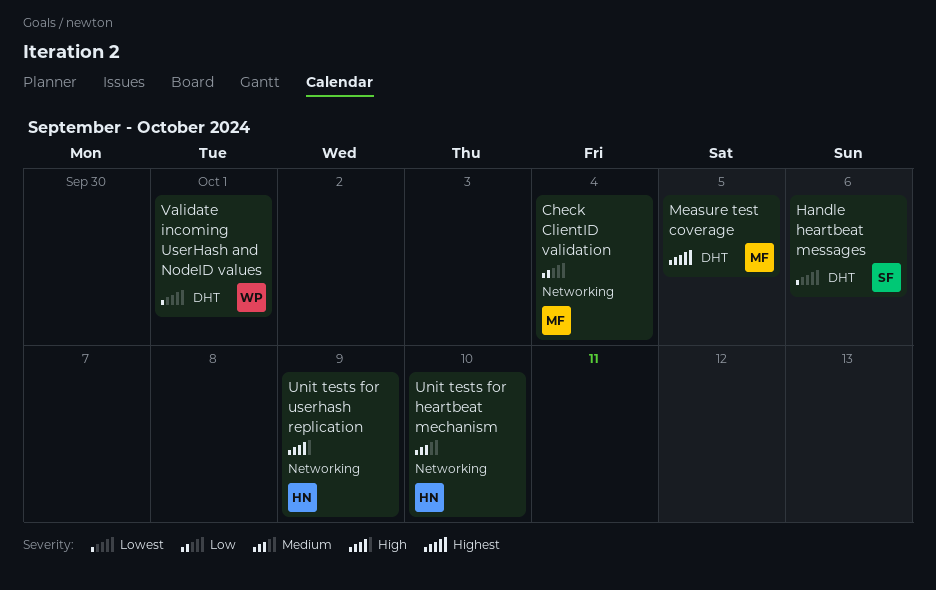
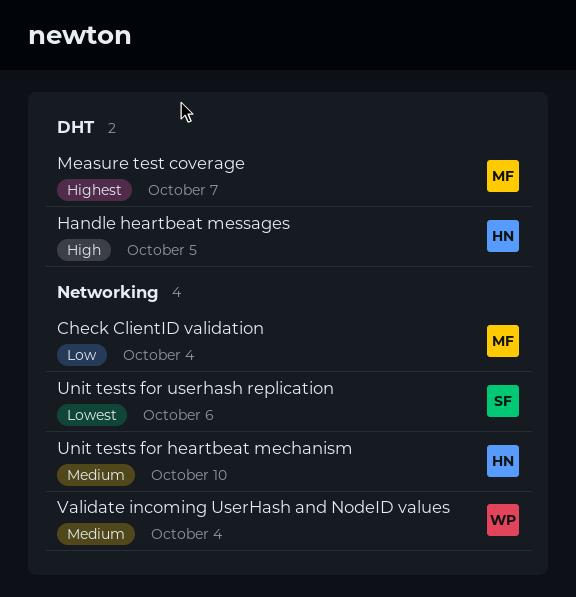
Handle heartbeat messages, owner: SF -> HN
Handle heartbeat messages, priority: Lowest -> High
Handle heartbeat messages, due: Oct 6 -> Oct 5
Measure test coverage, due: Oct 5 -> Oct 7
Unit tests for userhash replication, owner: HN -> SF
Unit tests for userhash replication, priority: High -> Lowest
Unit tests for userhash replication, due: Oct 9 -> Oct 6
Validate incoming UserHash and NodeID values, priority: Lowest -> Medium
Validate incoming UserHash and NodeID values, label: DHT -> Networking
Validate incoming UserHash and NodeID values, due: Oct 1 -> Oct 4

